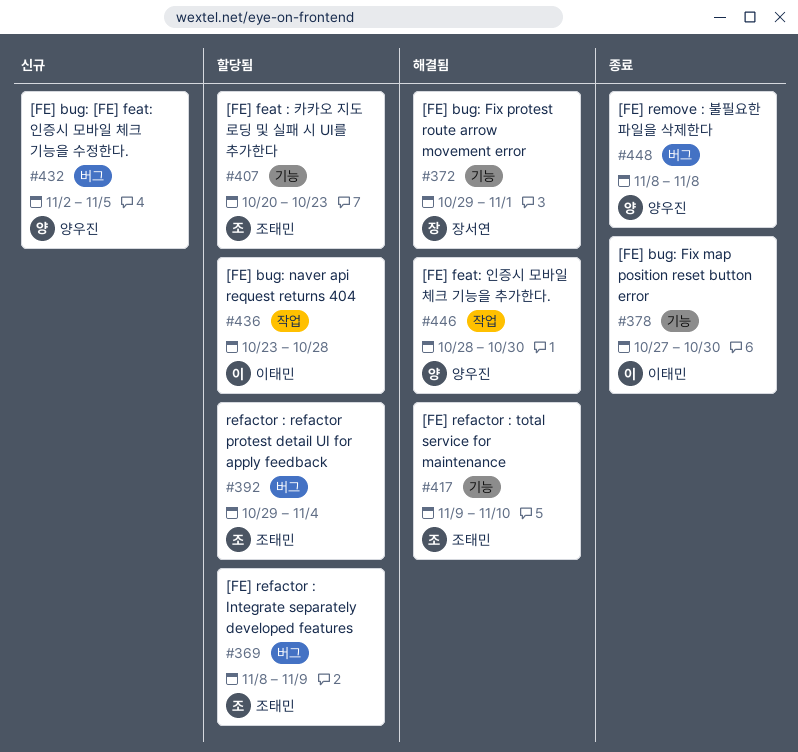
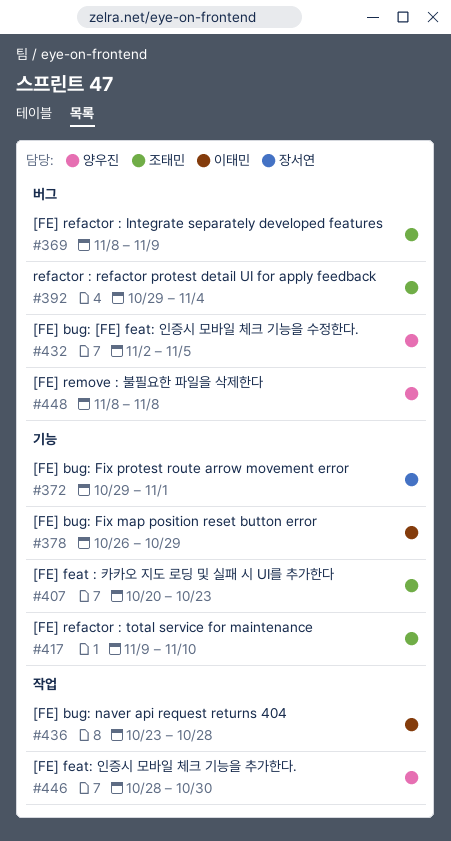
#378, start: Oct 27 -> Oct 26
#378, due: Oct 30 -> Oct 29

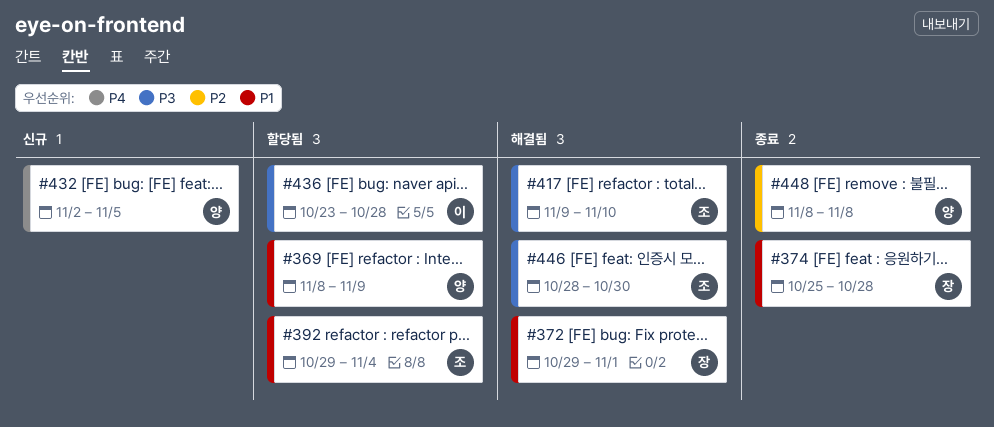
#369, owner: 조태민 -> 양우진
#374: none -> present
#378: present -> none
#407: present -> none
#446, owner: 양우진 -> 조태민

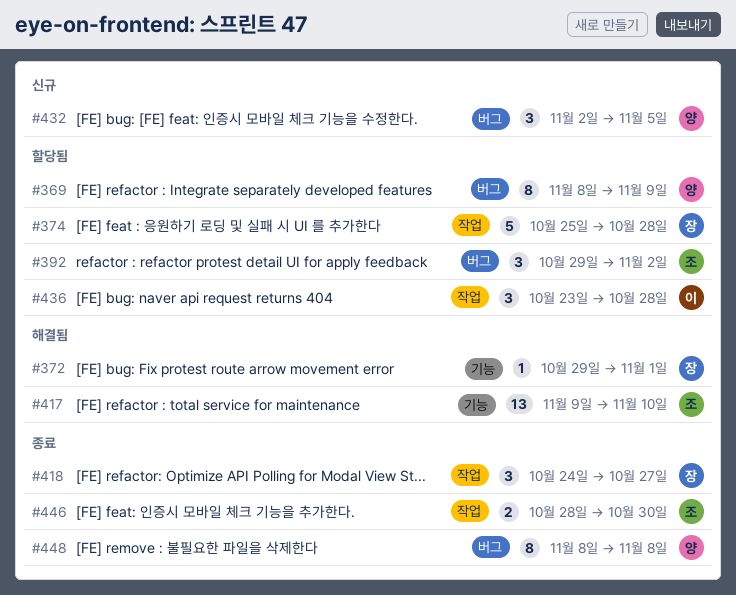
#374, status: 종료 -> 할당됨
#392, due: Nov 4 -> Nov 2
#418: none -> present
#446, status: 해결됨 -> 종료

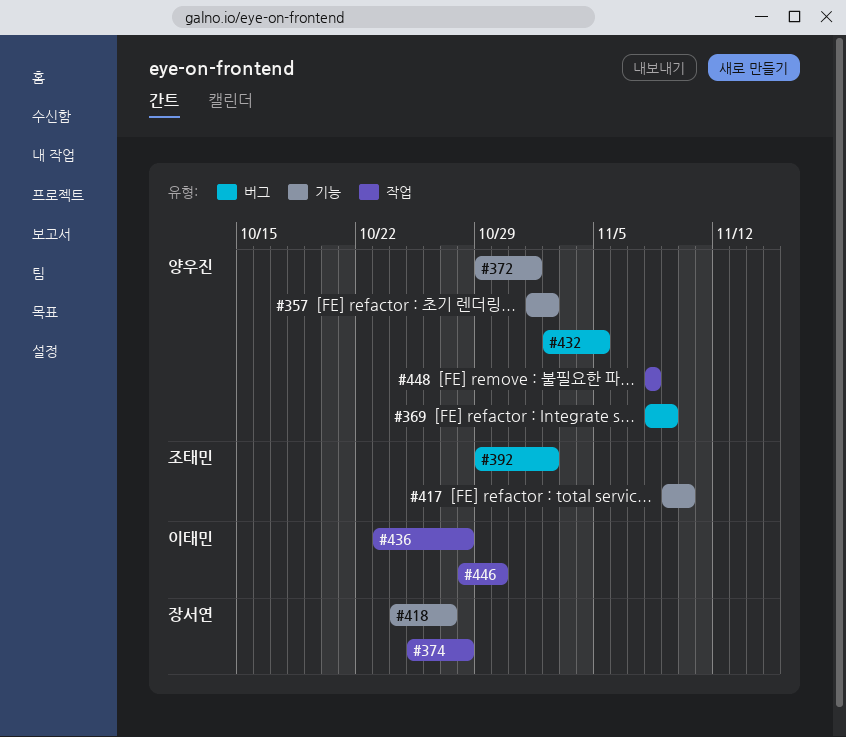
#357: none -> present
#372, owner: 장서연 -> 양우진
#418, label: 작업 -> 기능
#446, owner: 조태민 -> 이태민
#448, label: 버그 -> 작업

